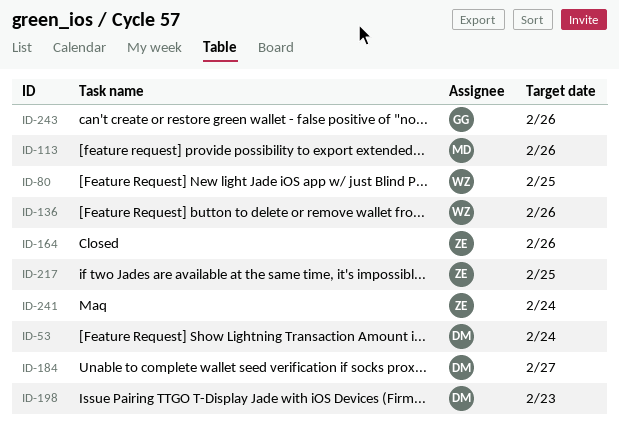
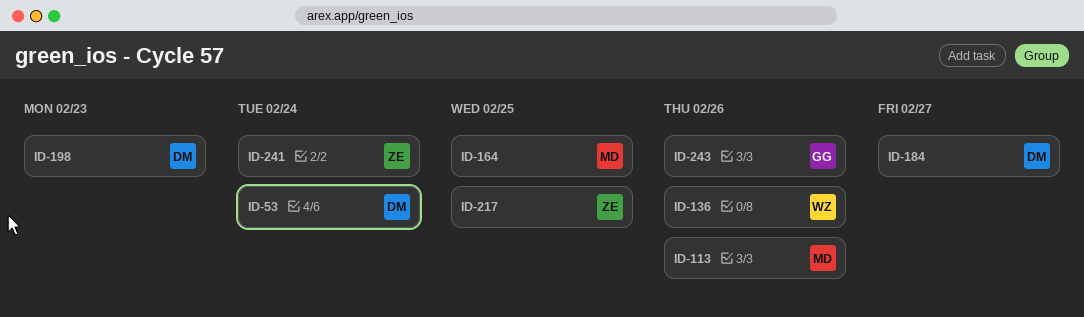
ID-80: present -> none
ID-164, owner: ZE -> MD
ID-164, due: Feb 26 -> Feb 25

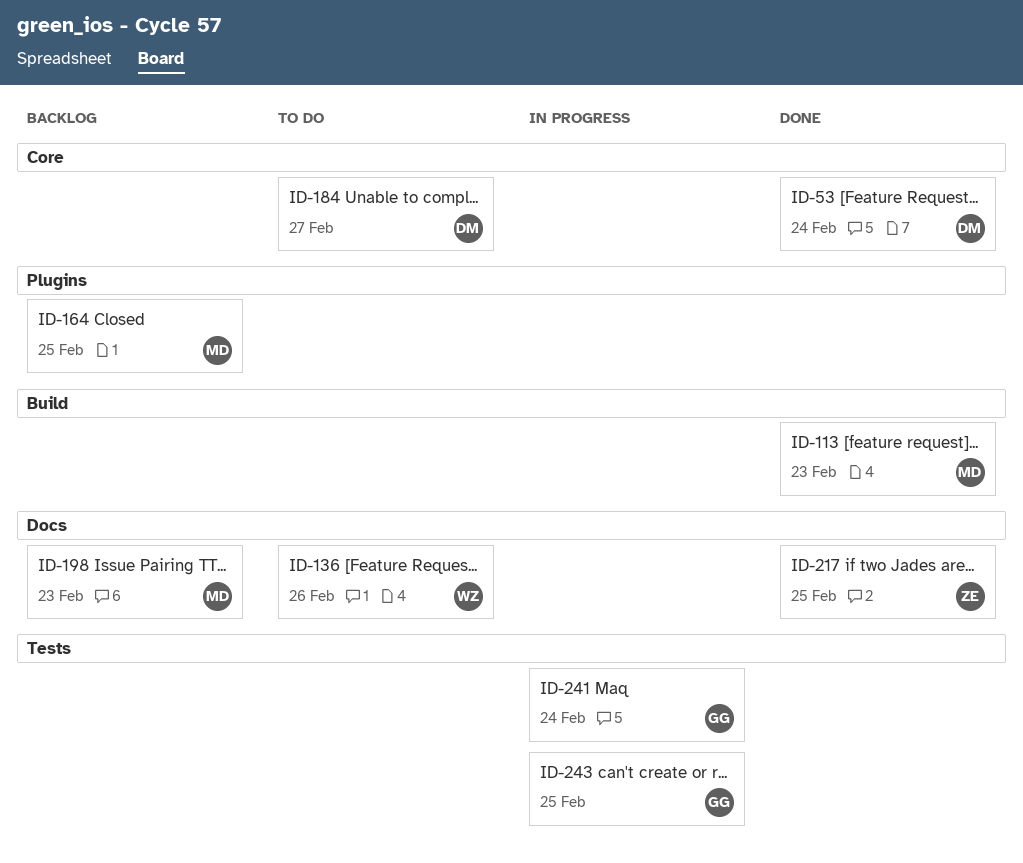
ID-113, due: Feb 26 -> Feb 23
ID-198, owner: DM -> MD
ID-241, owner: ZE -> GG
ID-243, due: Feb 26 -> Feb 25

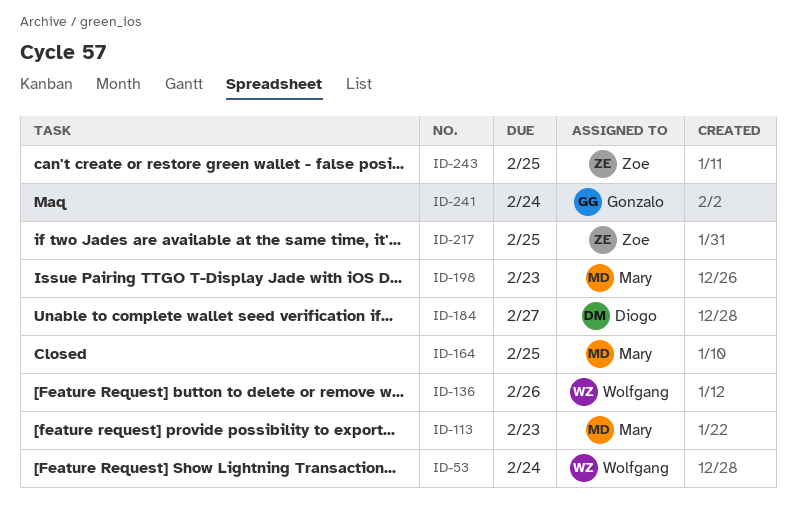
ID-53, owner: Diogo -> Wolfgang
ID-243, owner: Gonzalo -> Zoe

